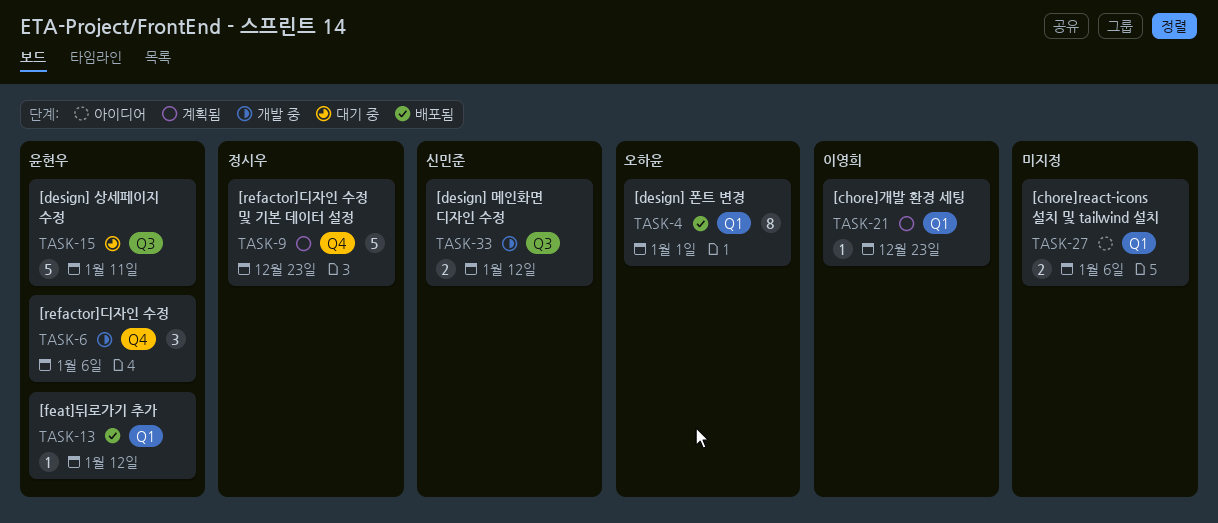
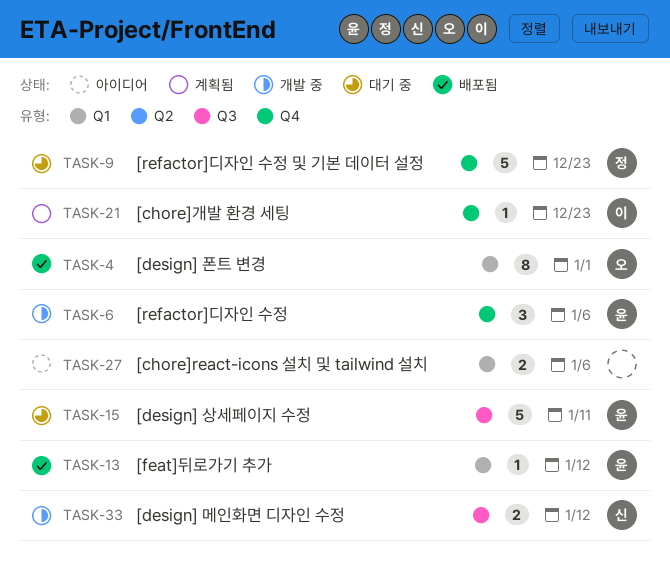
TASK-9, status: 계획됨 -> 대기 중
TASK-21, label: Q1 -> Q4

